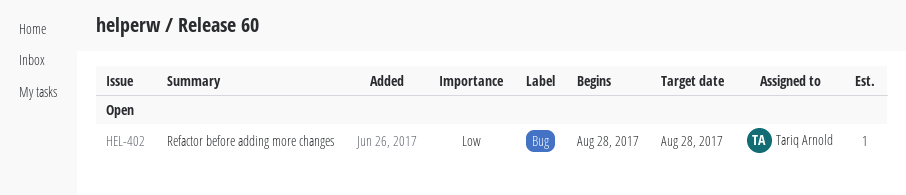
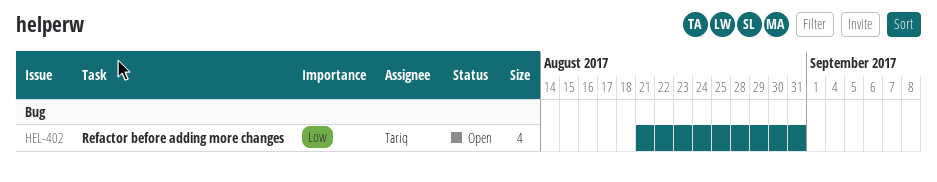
HEL-402, estimate: 1 -> 4
HEL-402, start: Aug 28 -> Aug 21
HEL-402, due: Aug 28 -> Aug 31

